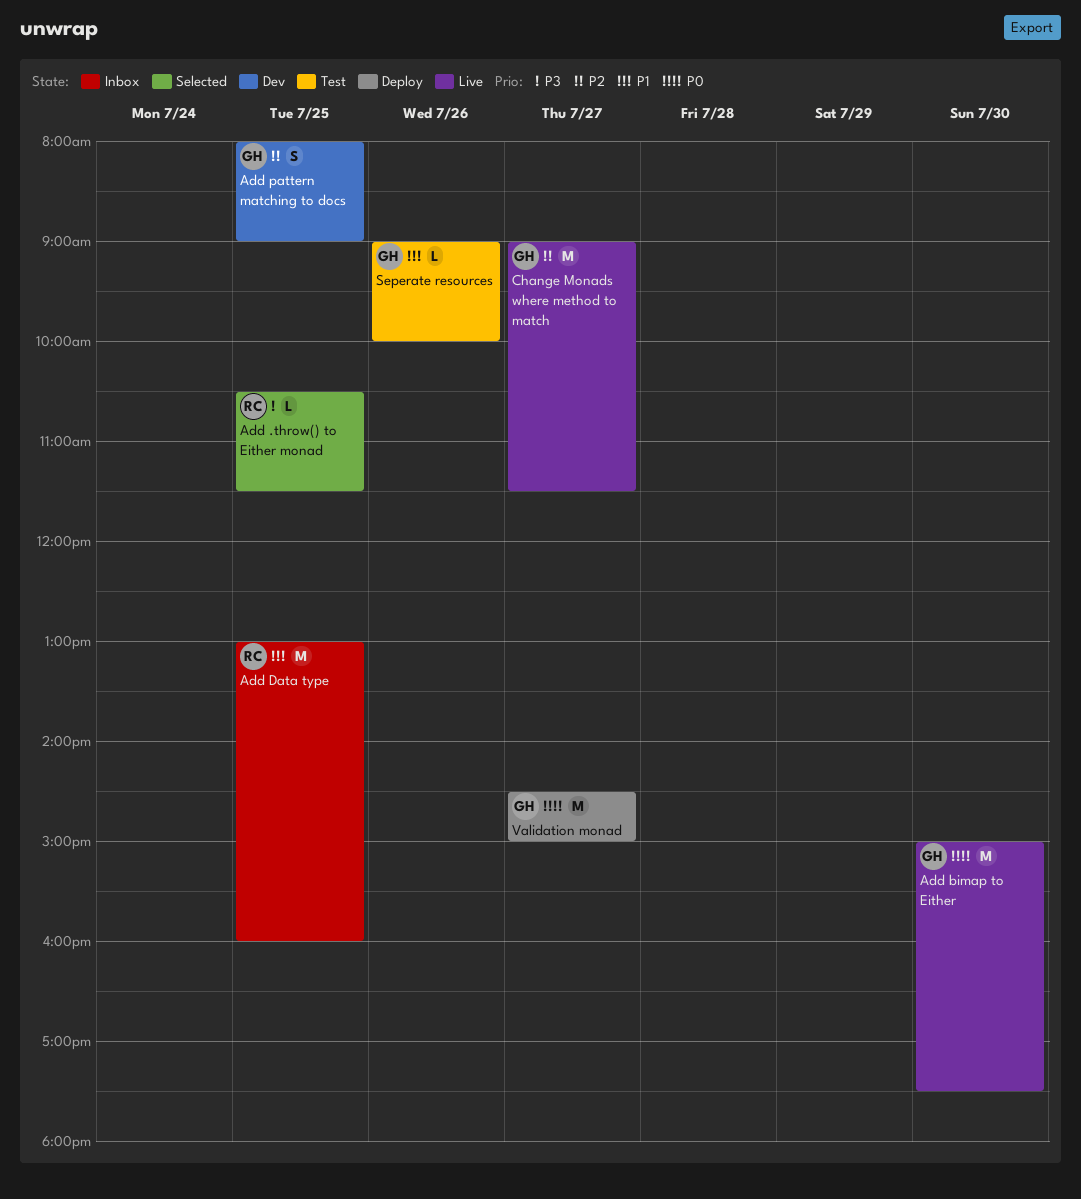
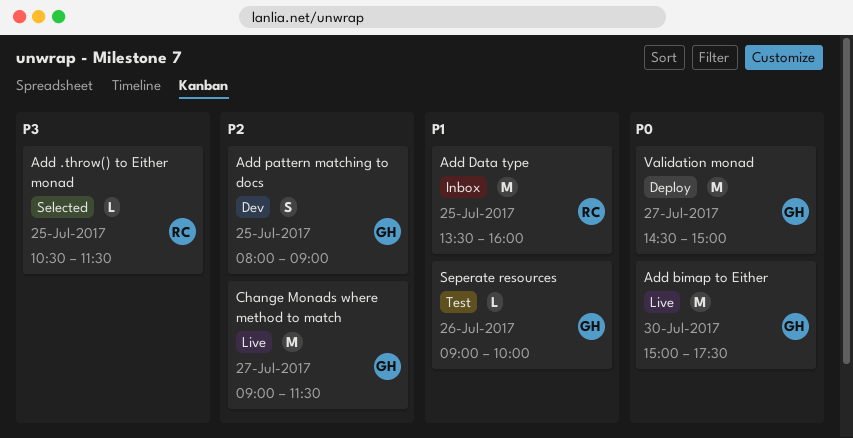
Add Data type, begins: 13:00 -> 13:30

